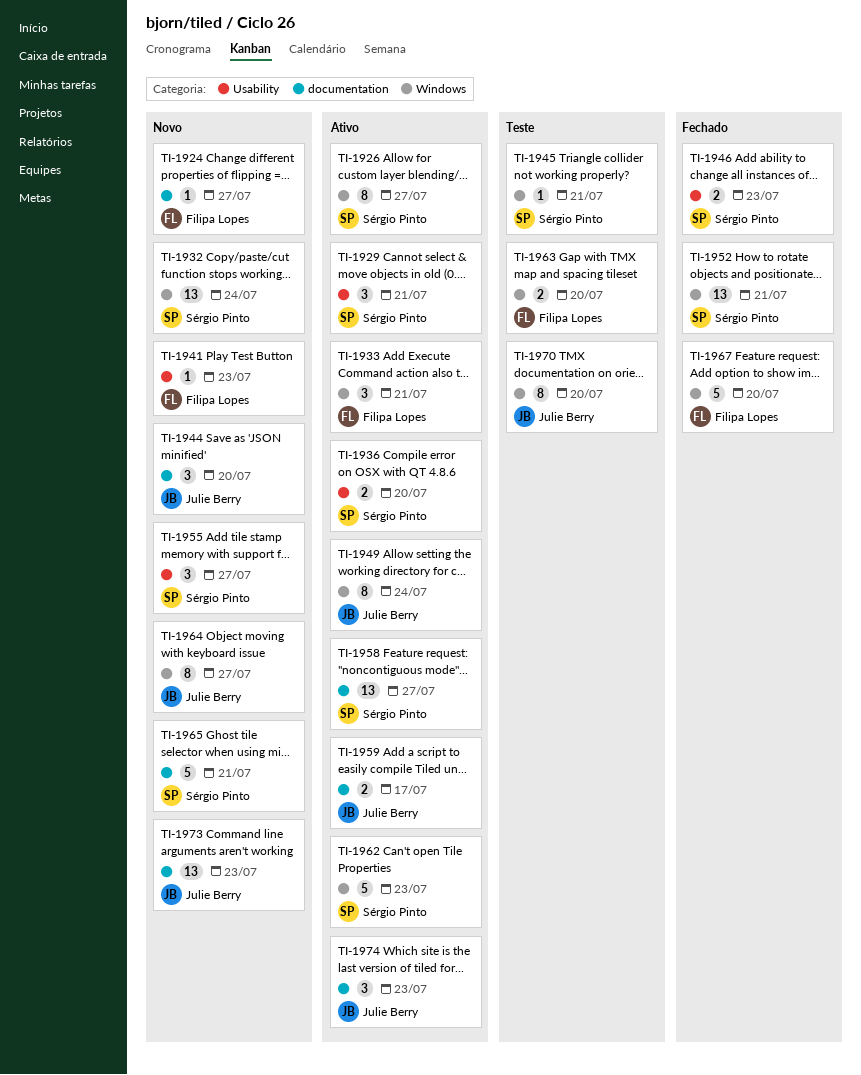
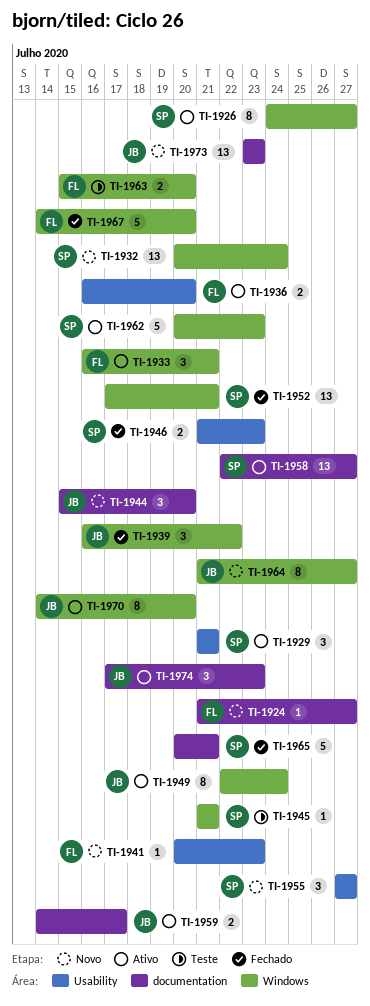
TI-1936, owner: Sérgio Pinto -> Filipa Lopes
TI-1939: none -> present
TI-1965, status: Novo -> Fechado
TI-1970, status: Teste -> Ativo

